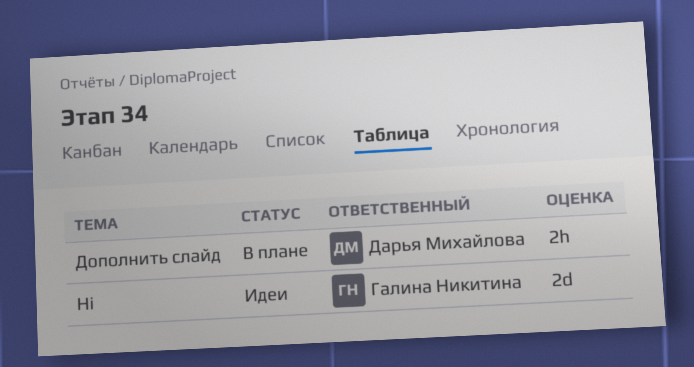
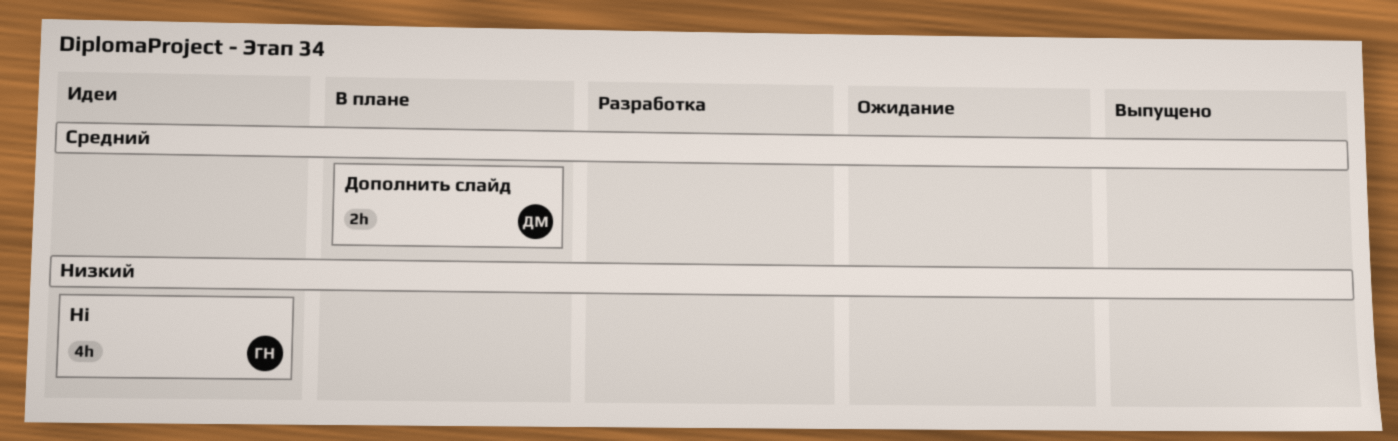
Hi, estimate: 2d -> 4h

